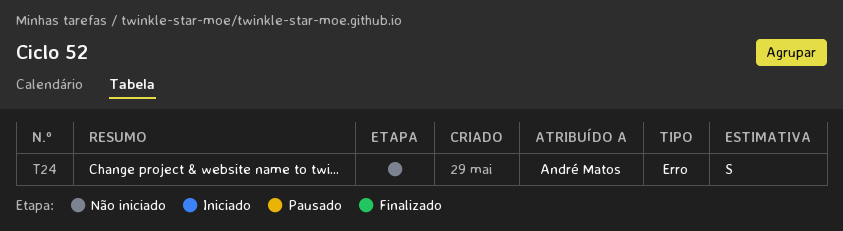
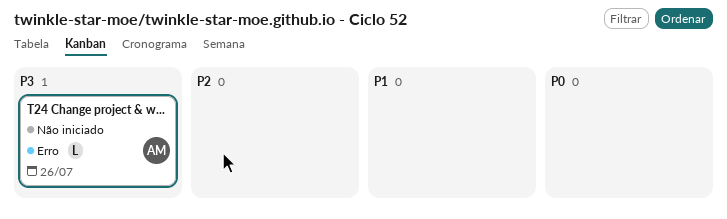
T24, estimate: S -> L

